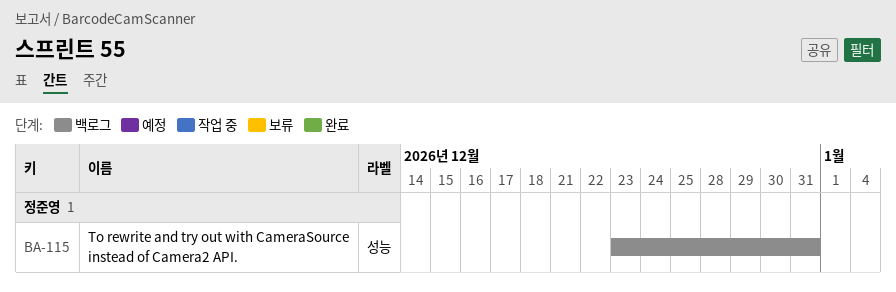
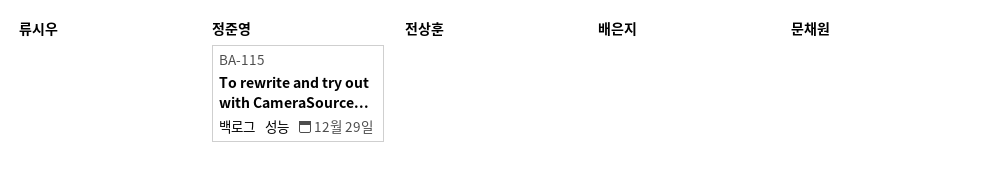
BA-115, due: Dec 31 -> Dec 29

